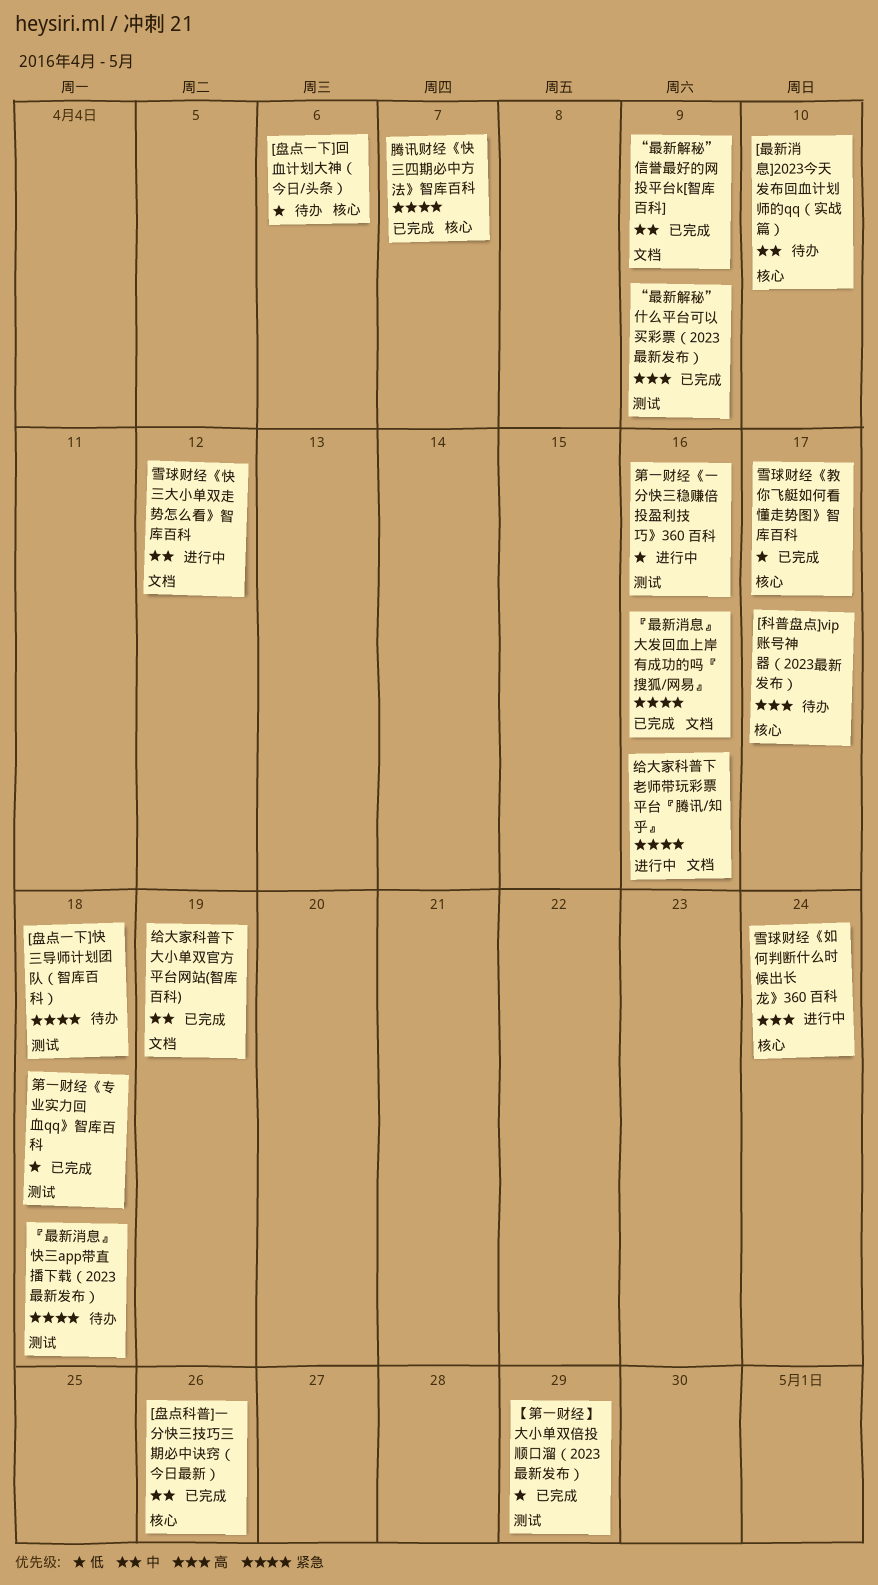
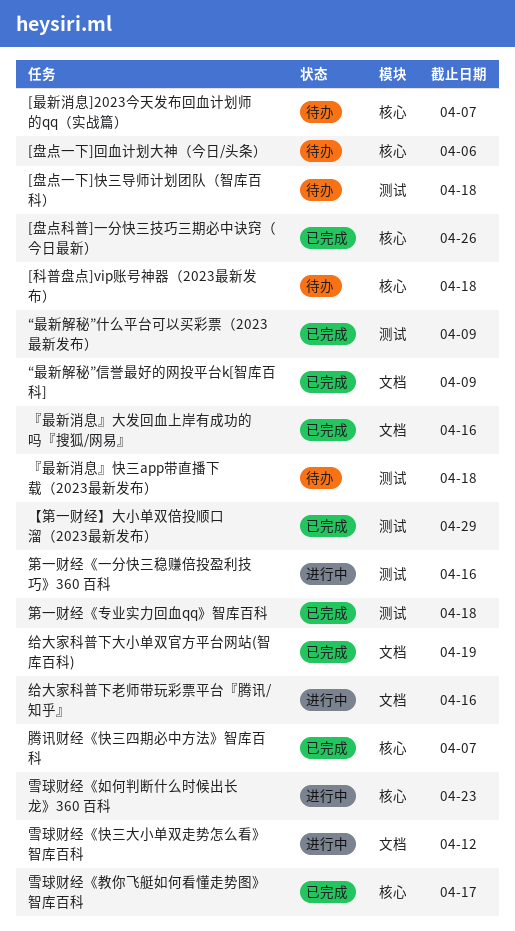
[最新消息]2023今天发布回血计划师的qq（实战篇）, due: Apr 10 -> Apr 7
[科普盘点]vip账号神器（2023最新发布）, due: Apr 17 -> Apr 18
雪球财经《如何判断什么时候出长龙》360 百科, due: Apr 24 -> Apr 23

